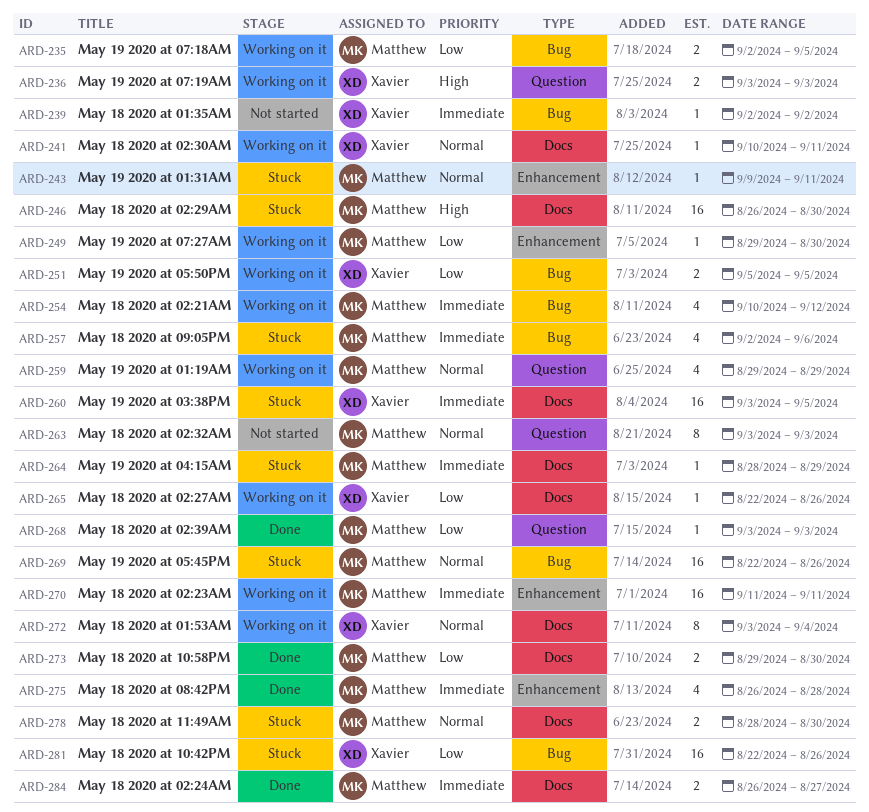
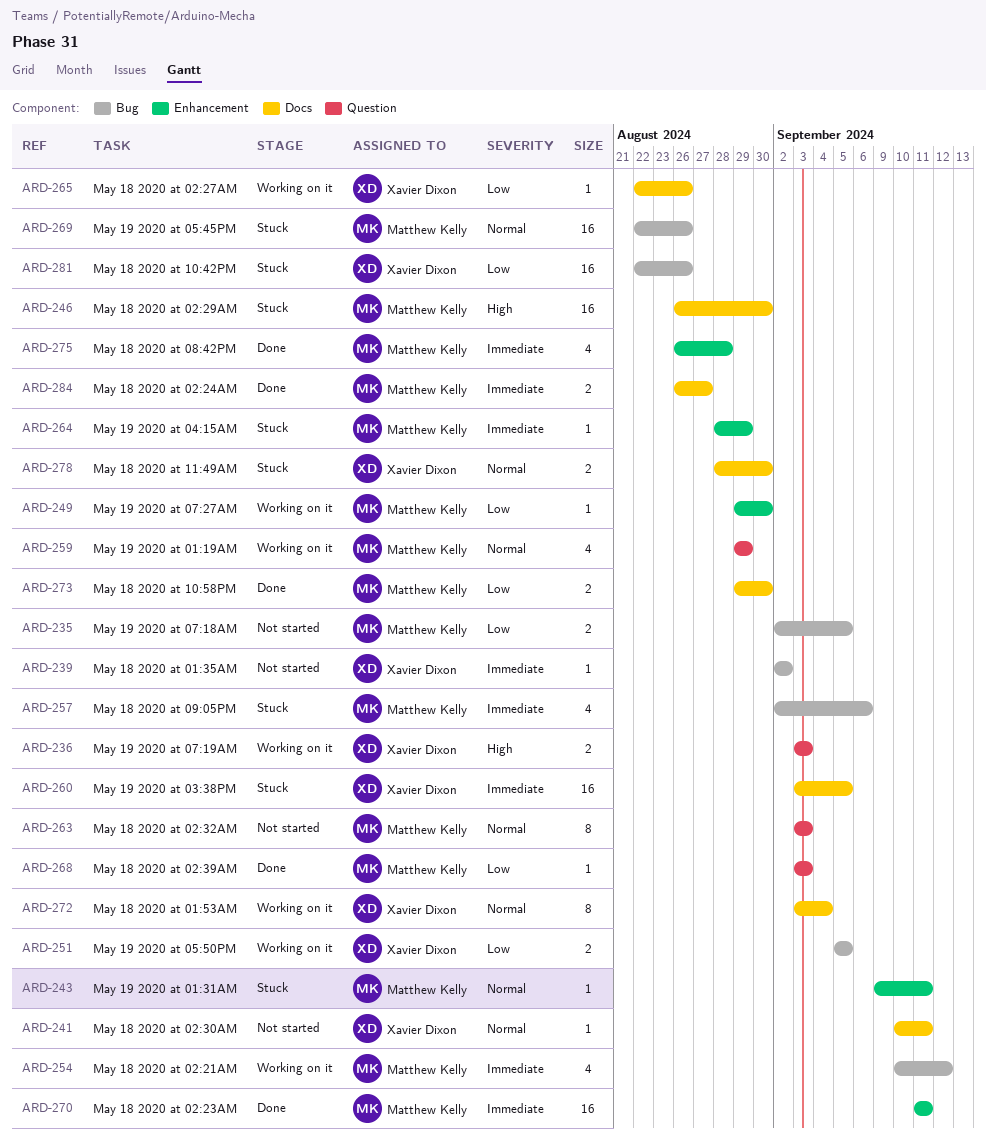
ARD-235, status: Working on it -> Not started
ARD-241, status: Working on it -> Not started
ARD-264, label: Docs -> Enhancement
ARD-270, status: Working on it -> Done
ARD-278, owner: Matthew Kelly -> Xavier Dixon

